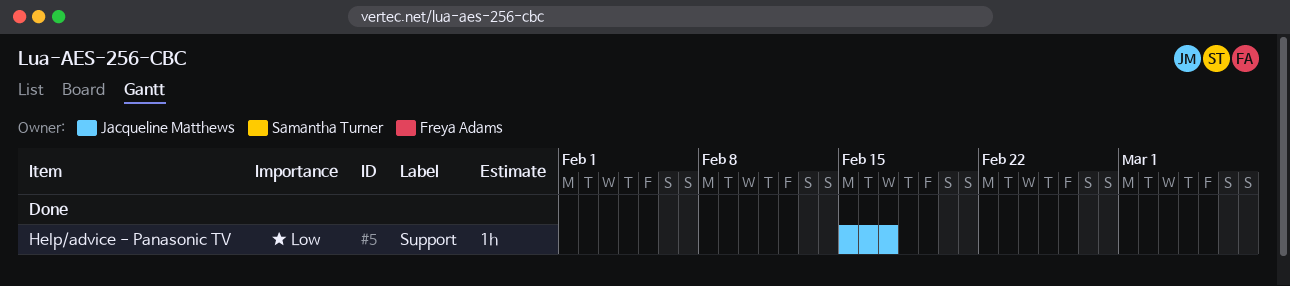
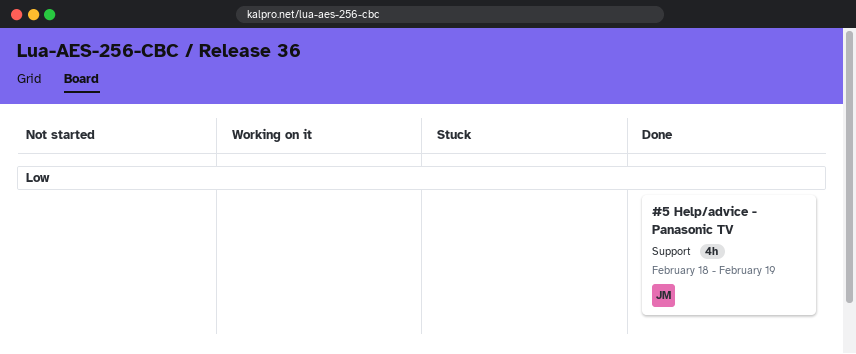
#5, estimate: 1h -> 4h
#5, start: Feb 15 -> Feb 18
#5, due: Feb 17 -> Feb 19

